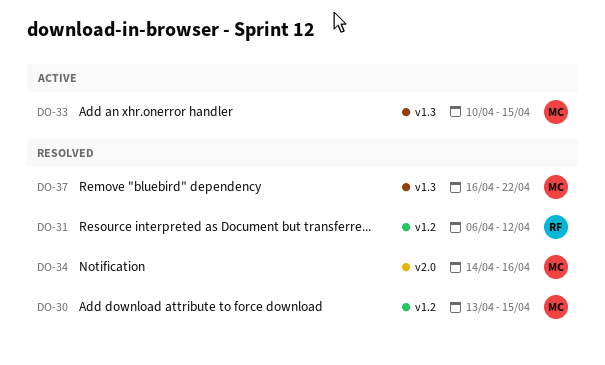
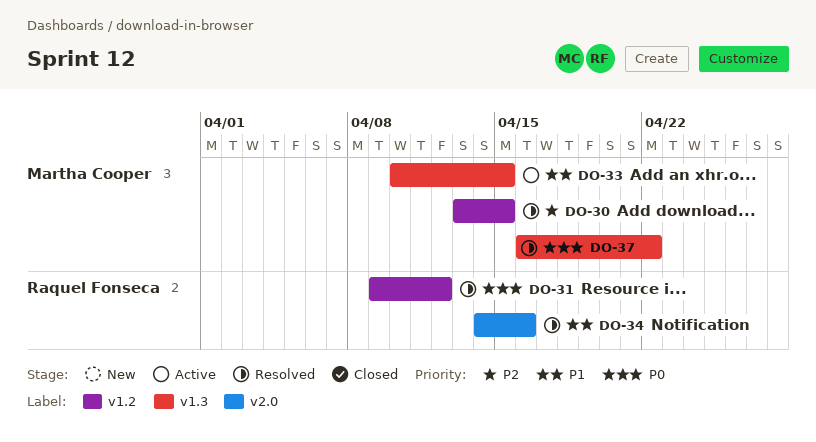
DO-31, start: Apr 6 -> Apr 9
DO-34, owner: Martha Cooper -> Raquel Fonseca

